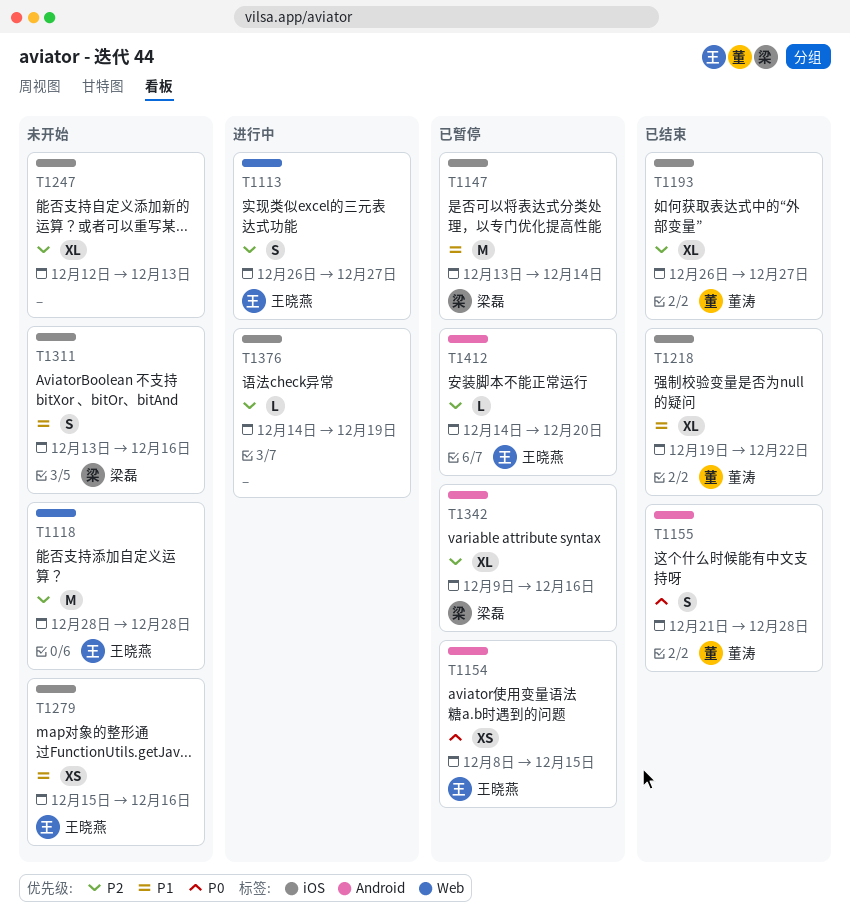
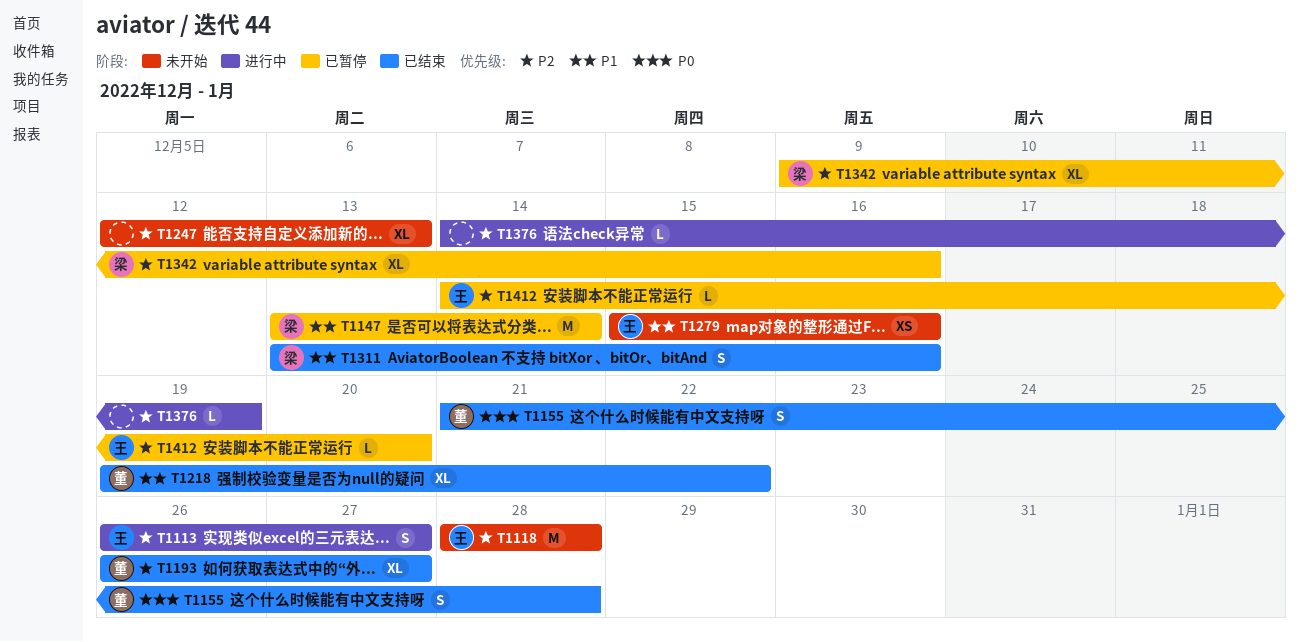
T1154: present -> none
T1311, status: 未开始 -> 已结束

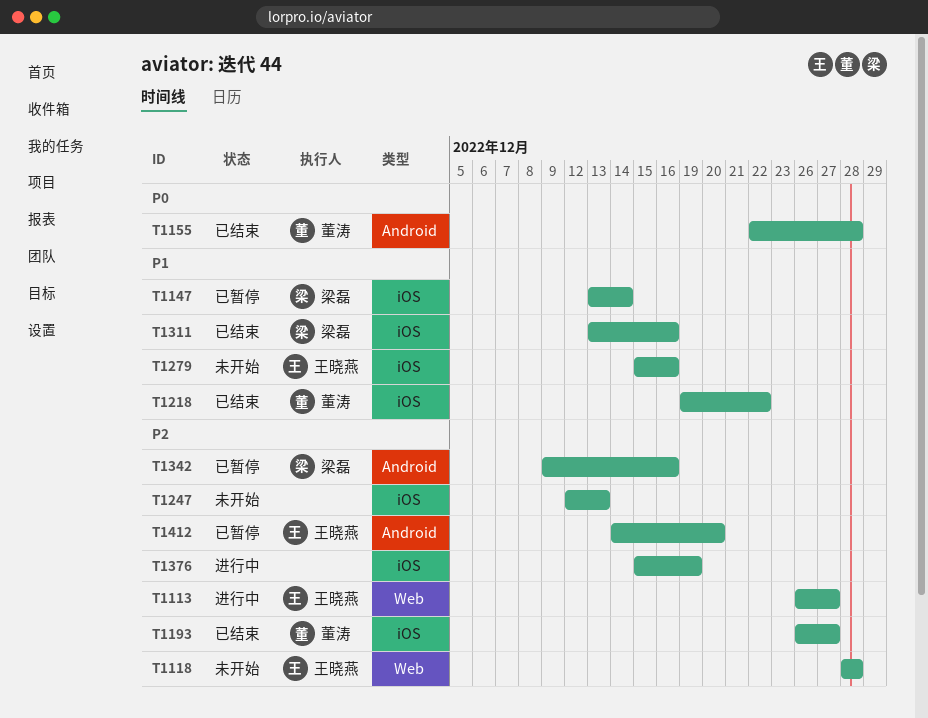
T1155, start: Dec 21 -> Dec 22
T1376, start: Dec 14 -> Dec 15

